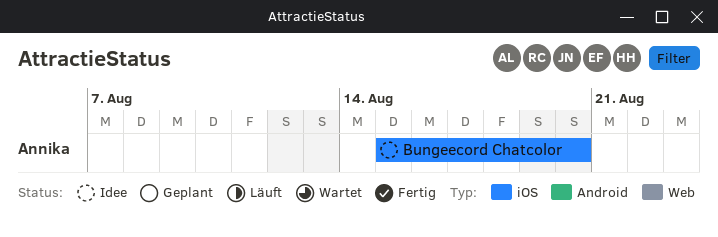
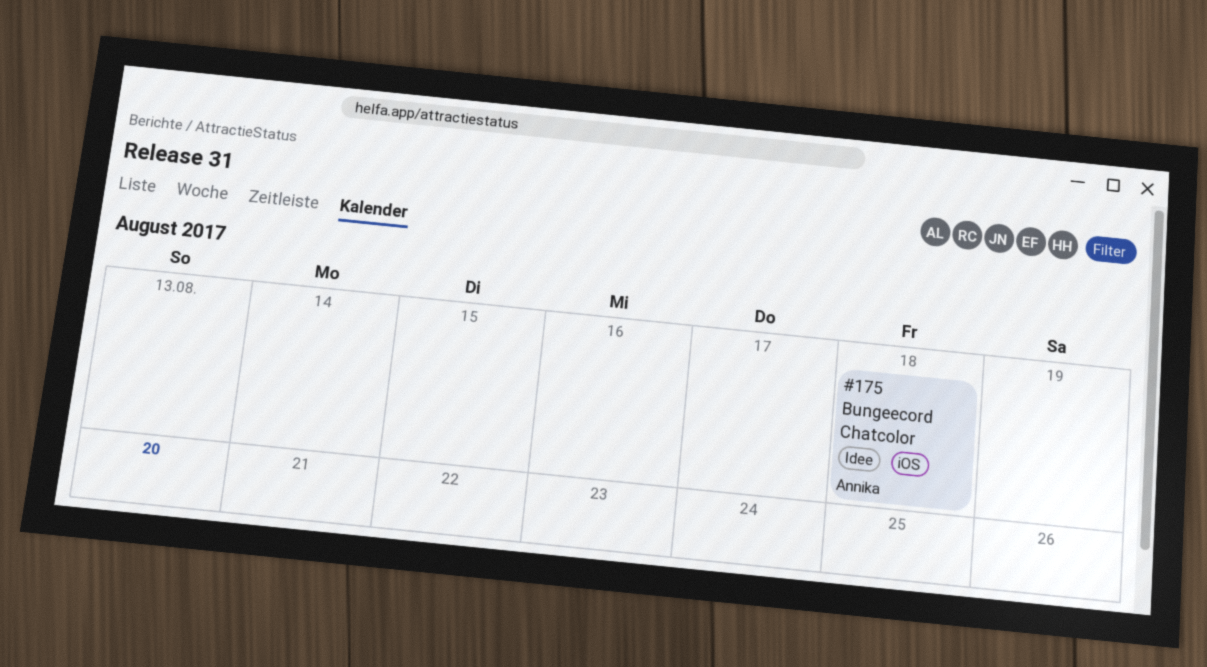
Bungeecord Chatcolor, due: Aug 20 -> Aug 18

